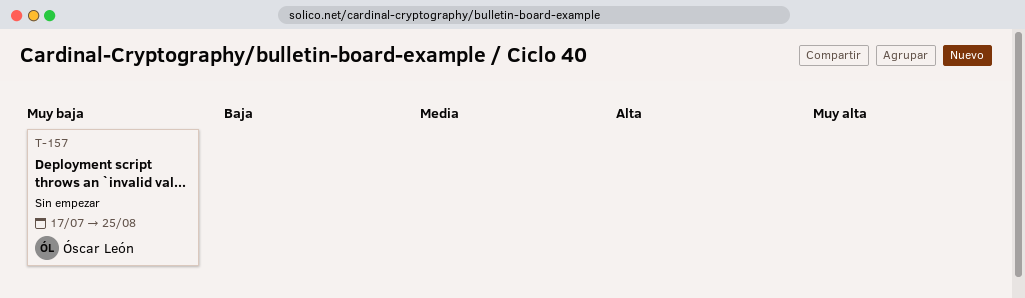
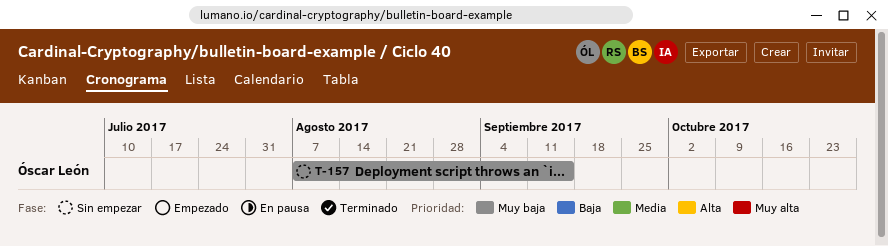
T-157, start: Jul 17 -> Aug 7
T-157, due: Aug 25 -> Sep 15

